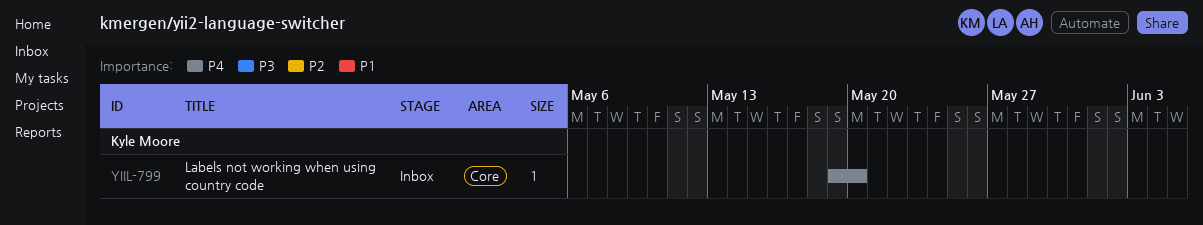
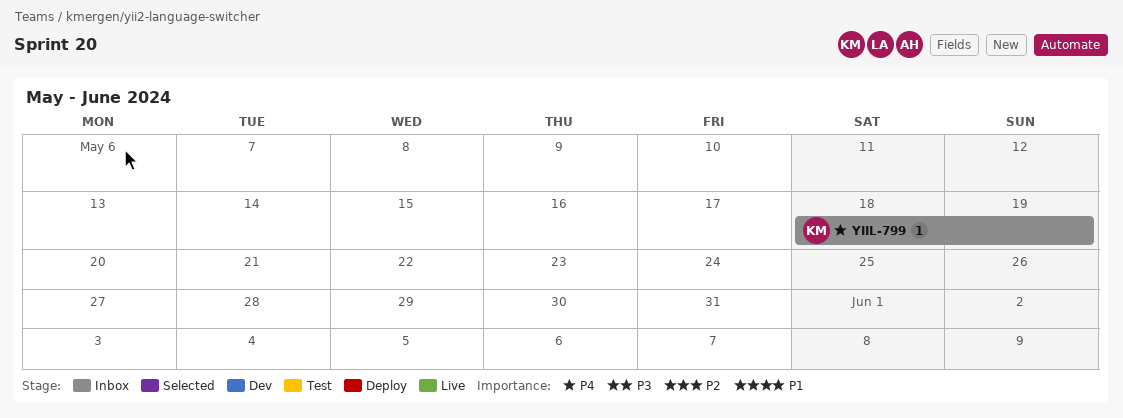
YIIL-799, start: May 19 -> May 18
YIIL-799, due: May 20 -> May 19

